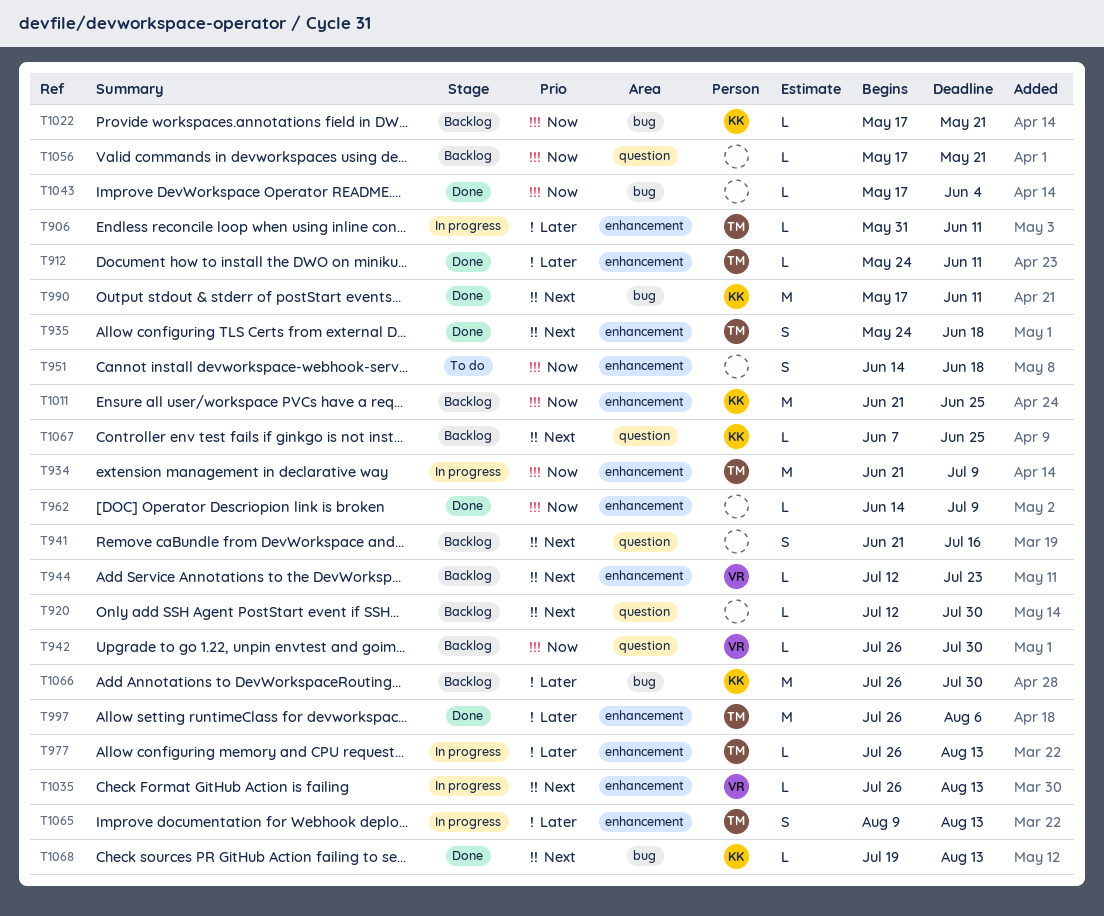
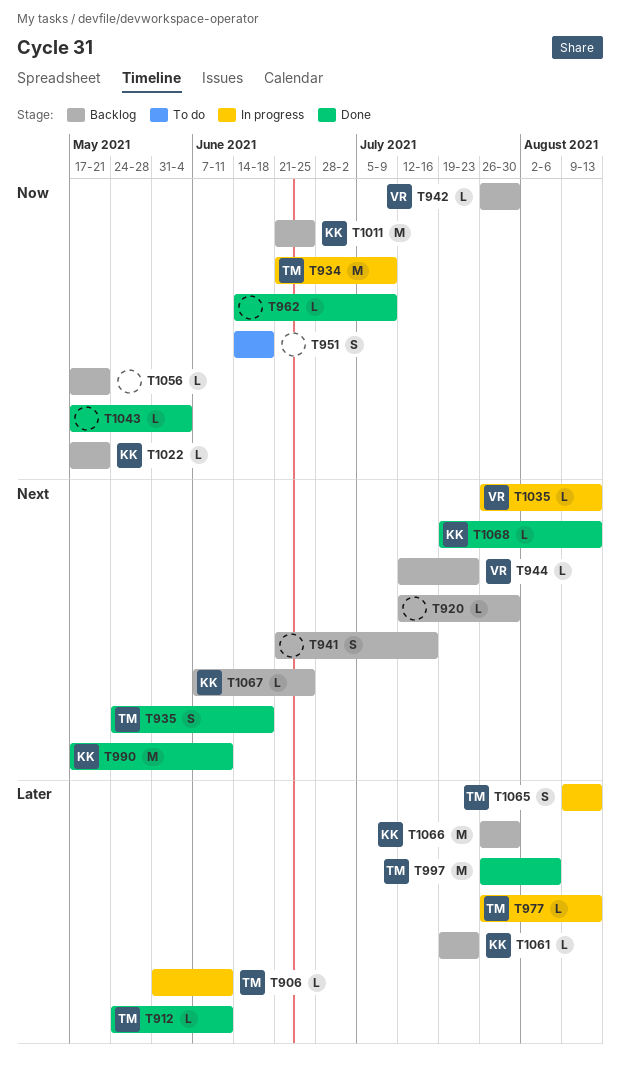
T1061: none -> present

